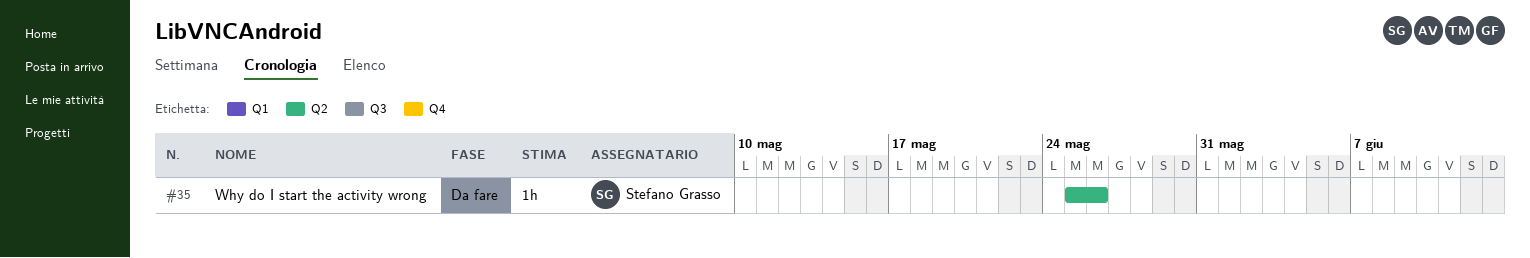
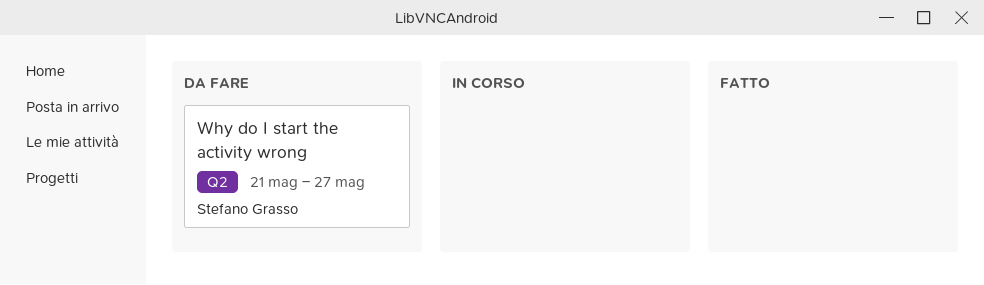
Why do I start the activity wrong, start: May 25 -> May 21
Why do I start the activity wrong, due: May 26 -> May 27

